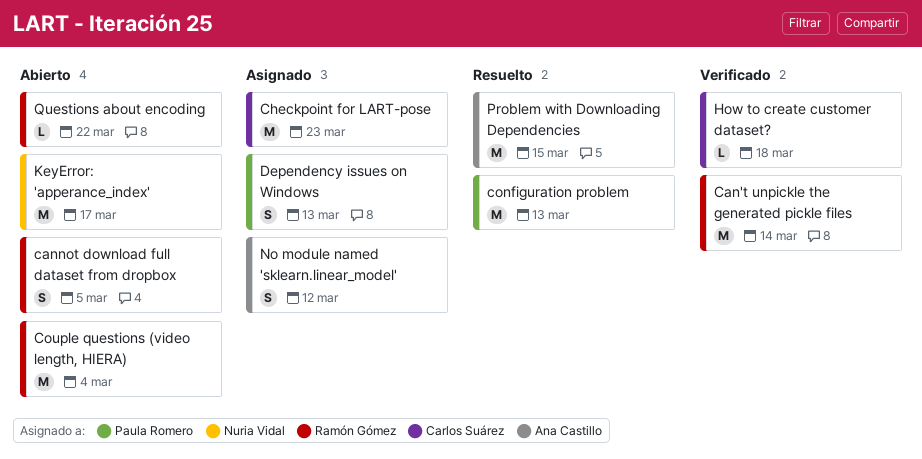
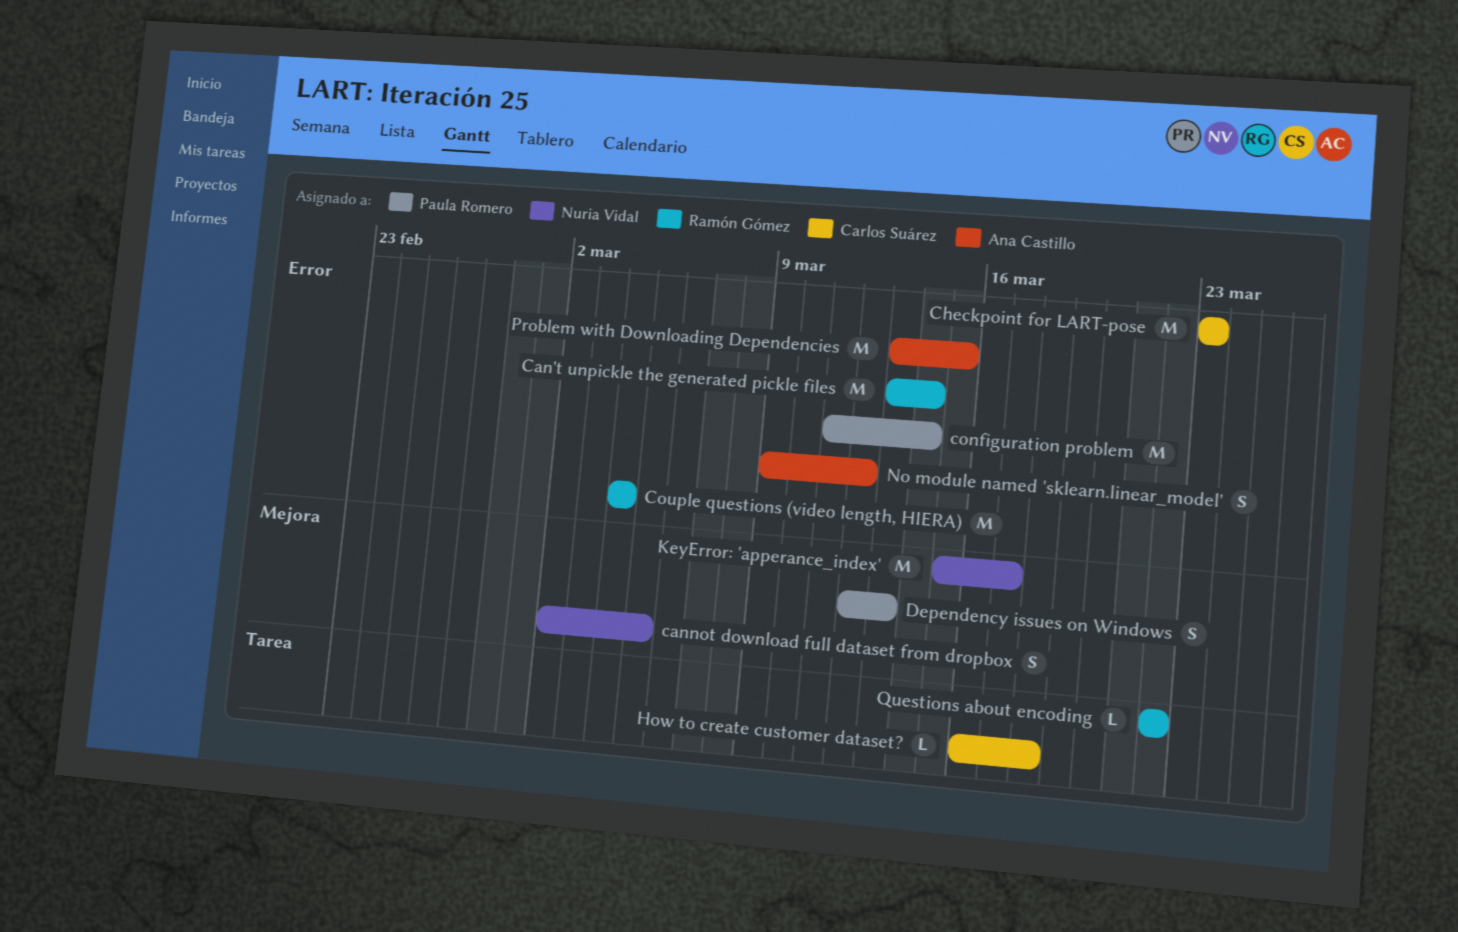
cannot download full dataset from dropbox, owner: Ramón Gómez -> Nuria Vidal
configuration problem, due: Mar 13 -> Mar 14

